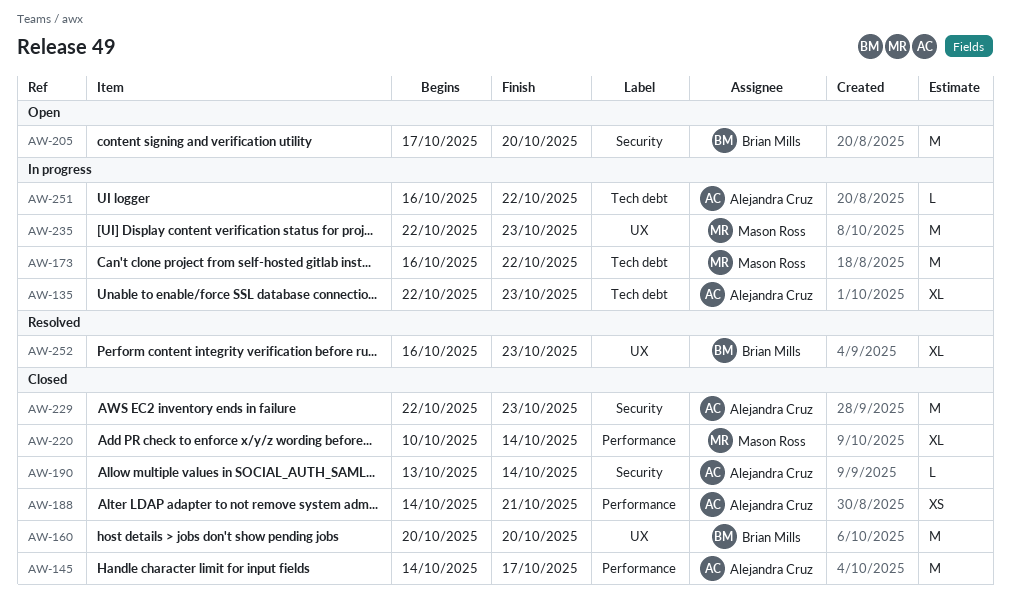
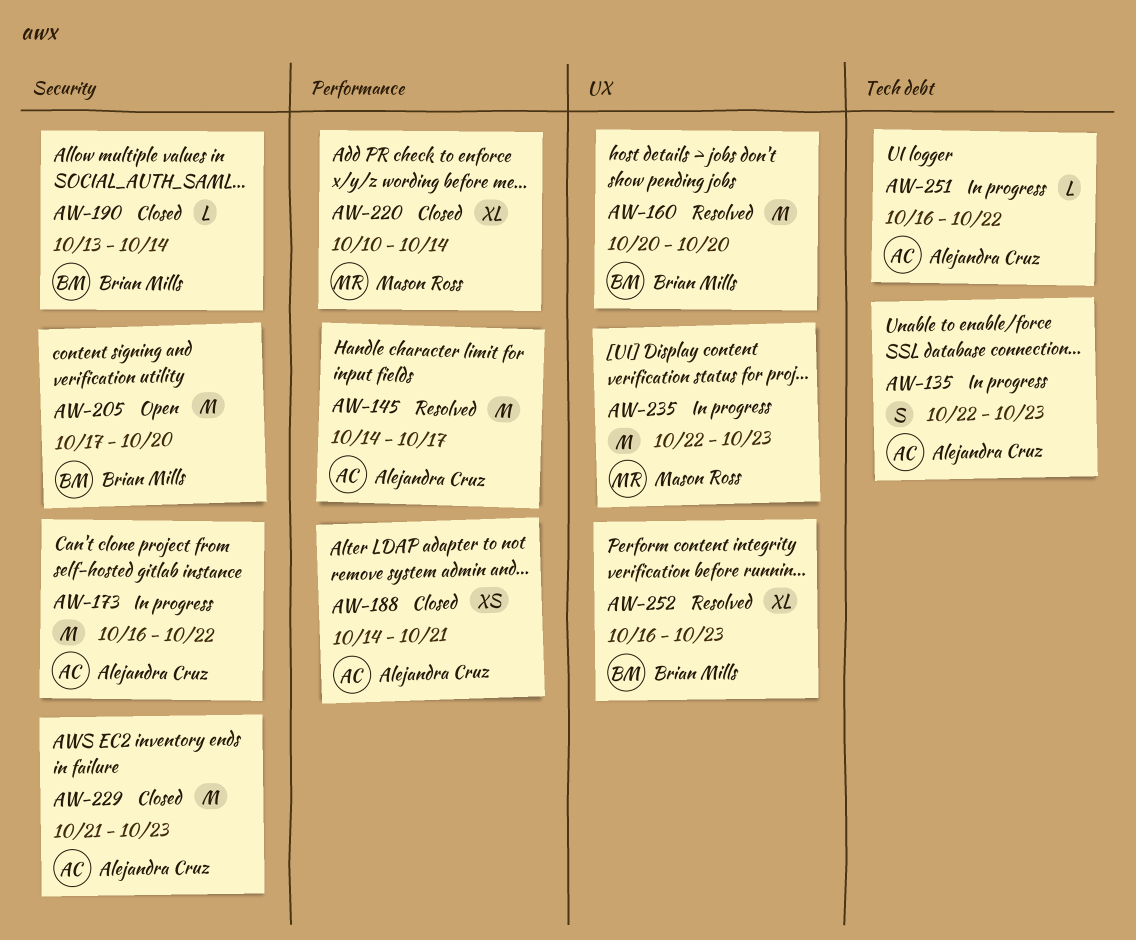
AW-135, estimate: XL -> S
AW-145, status: Closed -> Resolved
AW-160, status: Closed -> Resolved
AW-173, owner: Mason Ross -> Alejandra Cruz
AW-173, label: Tech debt -> Security
AW-190, owner: Alejandra Cruz -> Brian Mills
AW-229, start: Oct 22 -> Oct 21

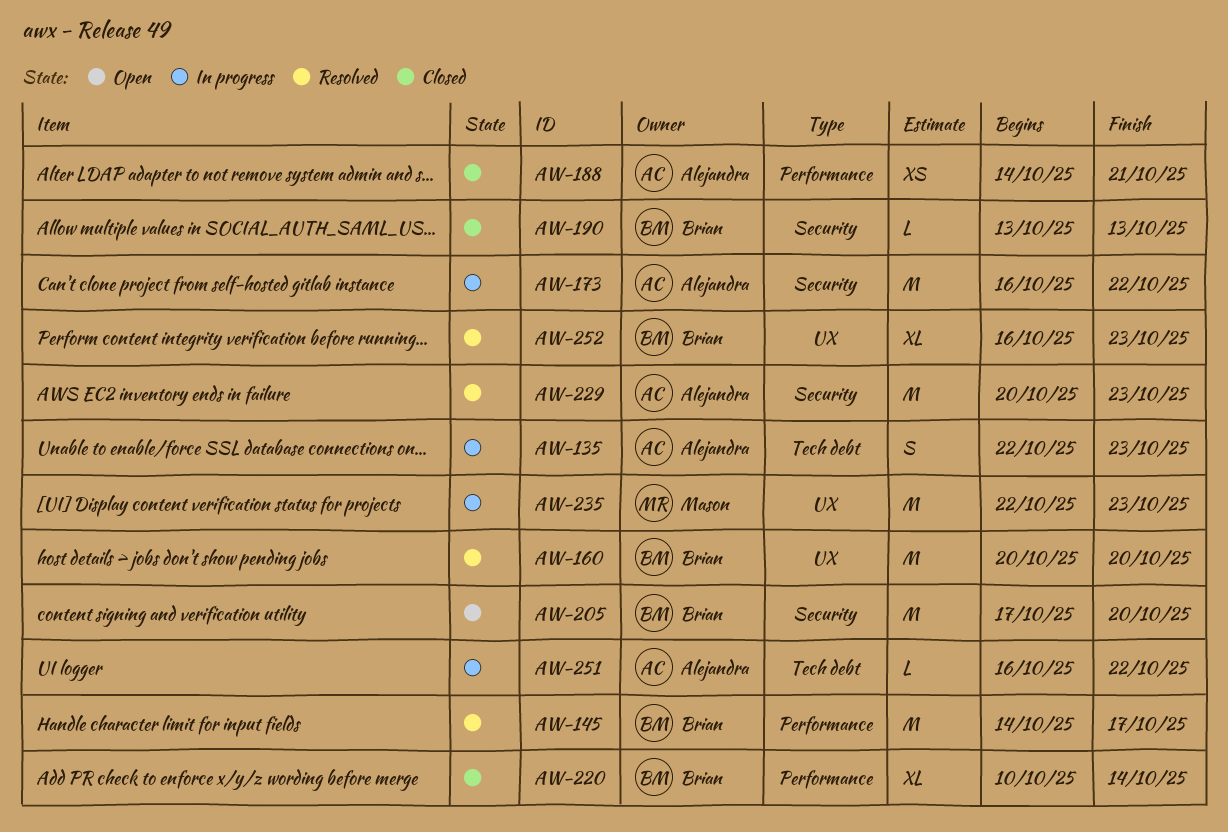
AW-145, owner: Alejandra Cruz -> Brian Mills
AW-190, due: Oct 14 -> Oct 13
AW-220, owner: Mason Ross -> Brian Mills
AW-229, status: Closed -> Resolved
AW-229, start: Oct 21 -> Oct 20

